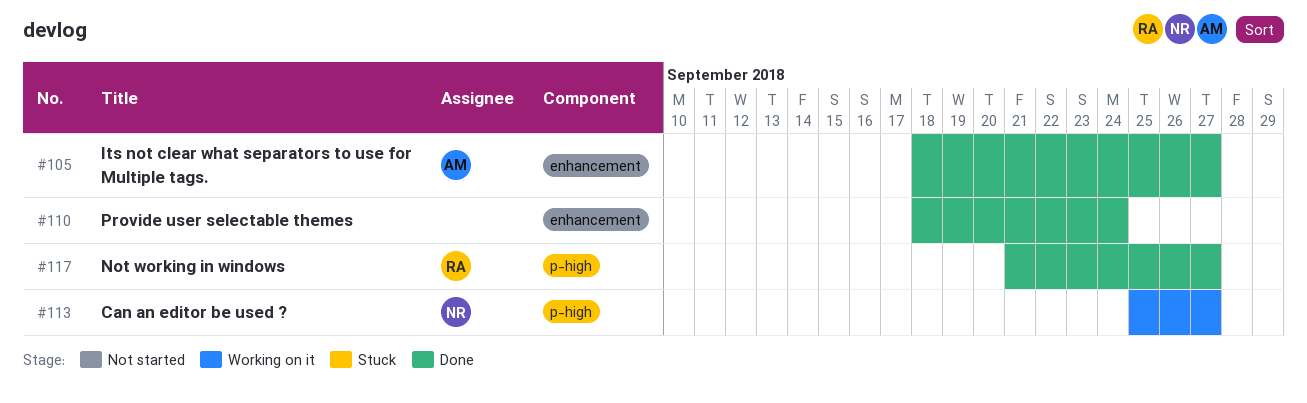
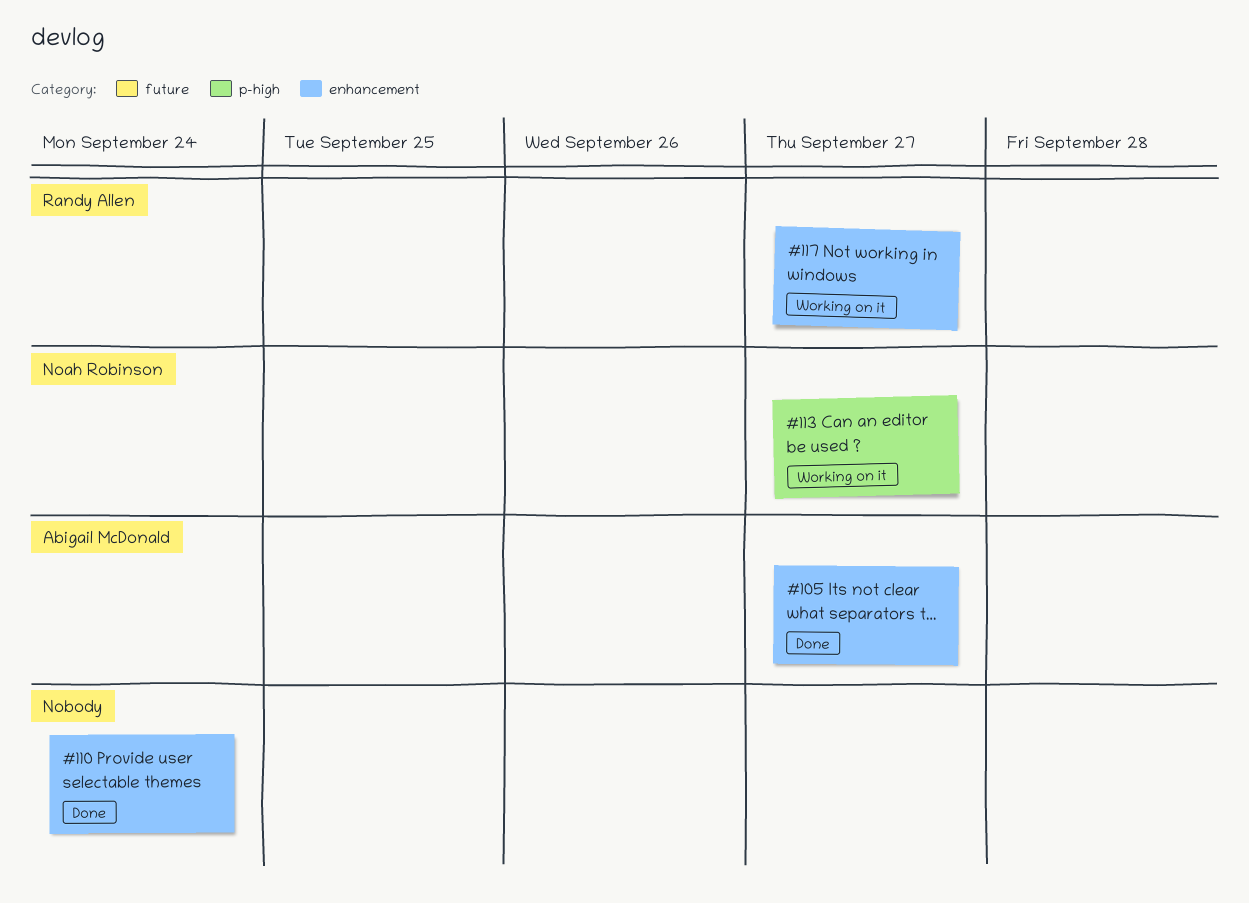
#117, status: Done -> Working on it
#117, label: p-high -> enhancement

